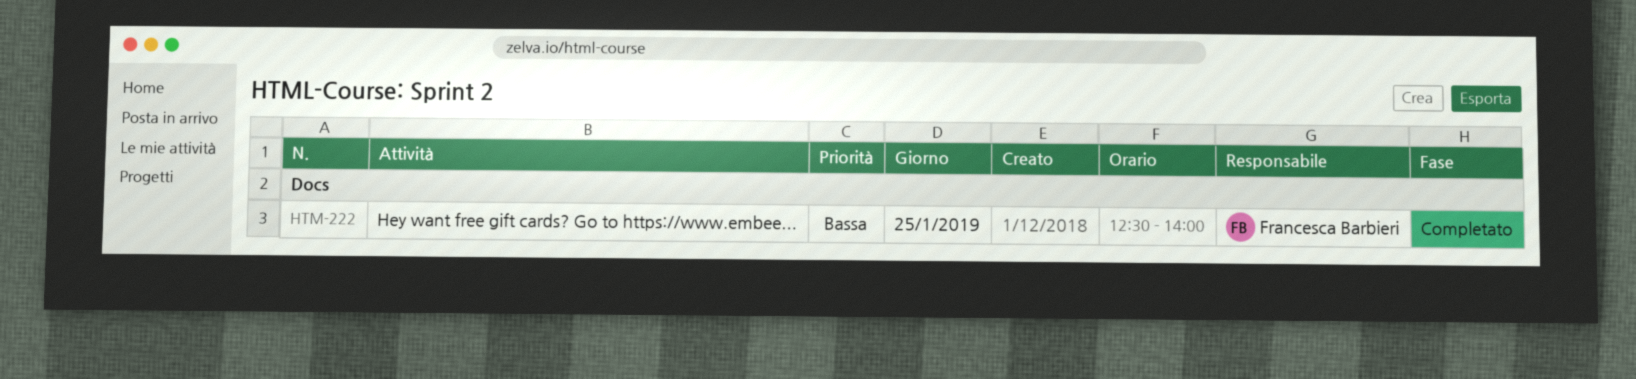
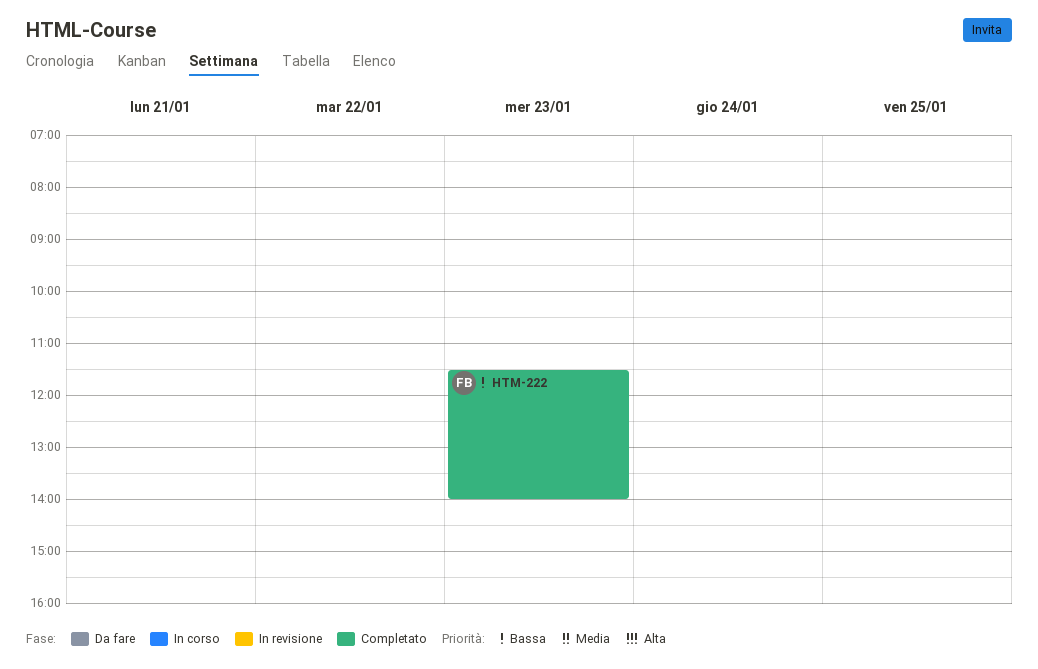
HTM-222, day: Jan 25 -> Jan 23
HTM-222, begins: 12:30 -> 11:30

